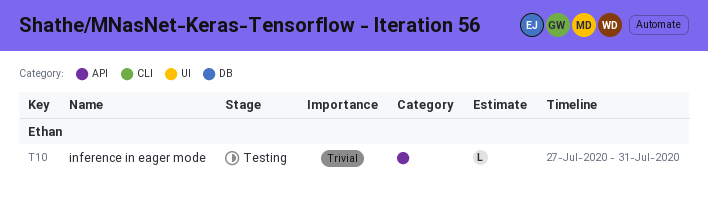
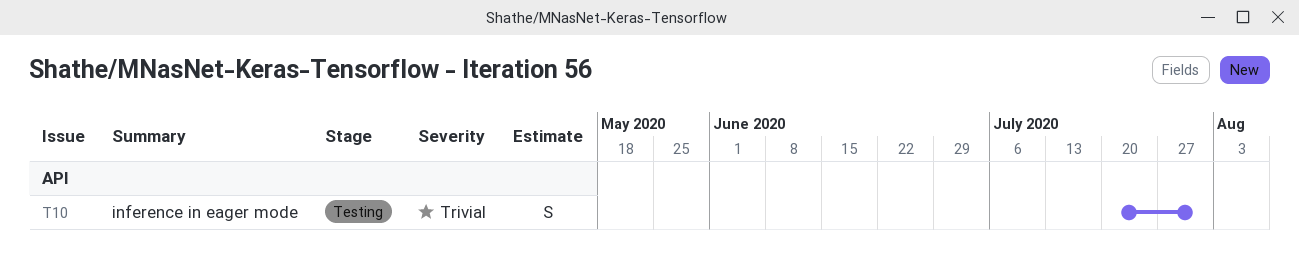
T10, estimate: L -> S
T10, start: Jul 27 -> Jul 20

